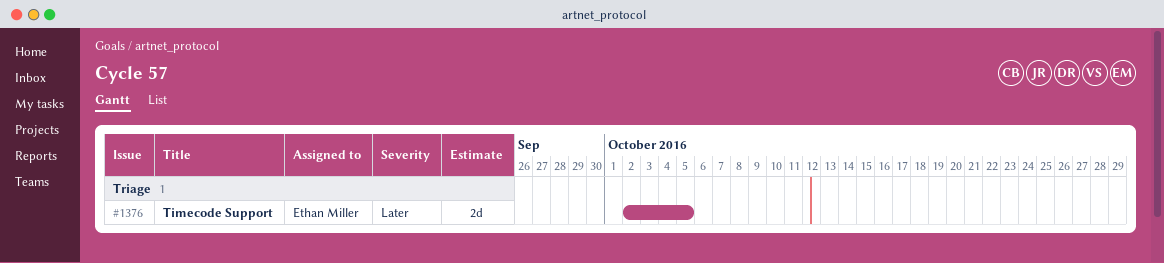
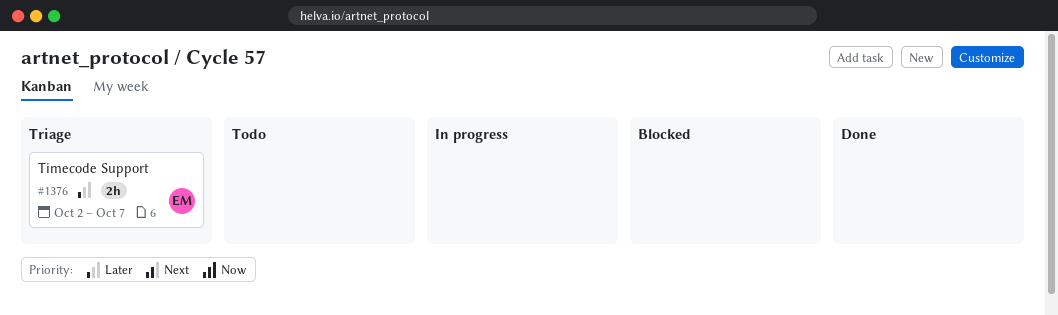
#1376, estimate: 2d -> 2h
#1376, due: Oct 5 -> Oct 7

